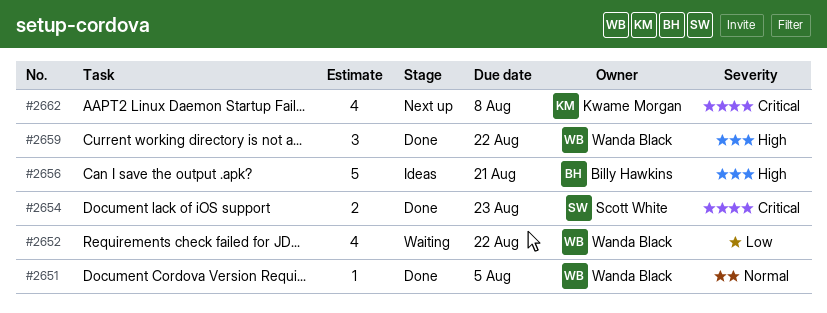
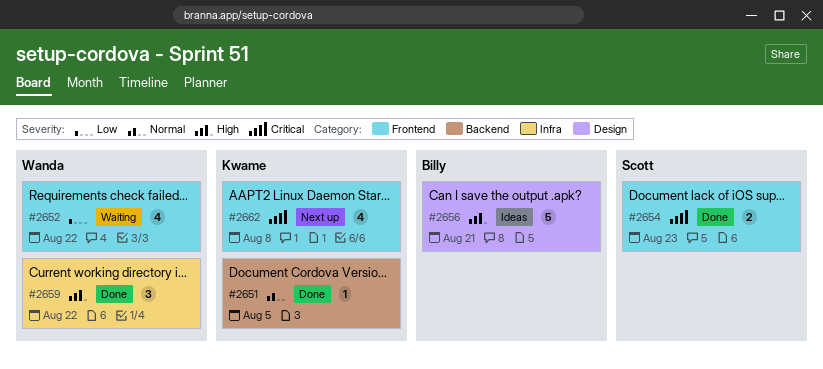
#2651, owner: Wanda Black -> Kwame Morgan

